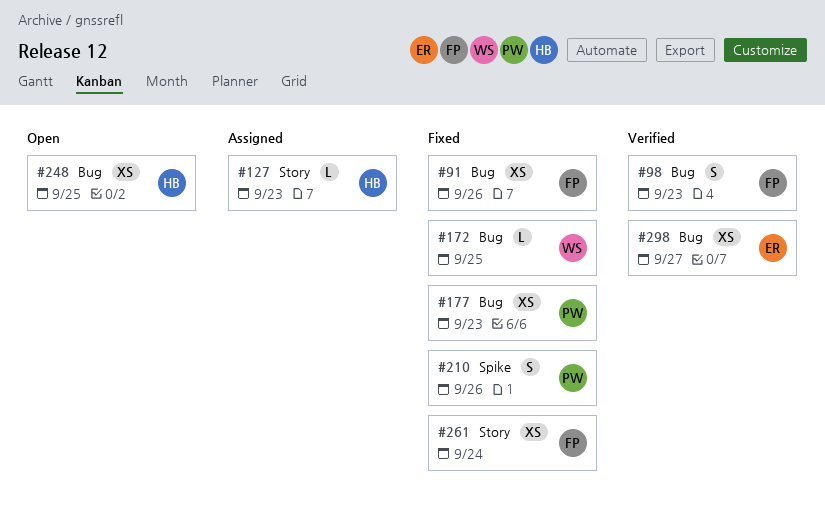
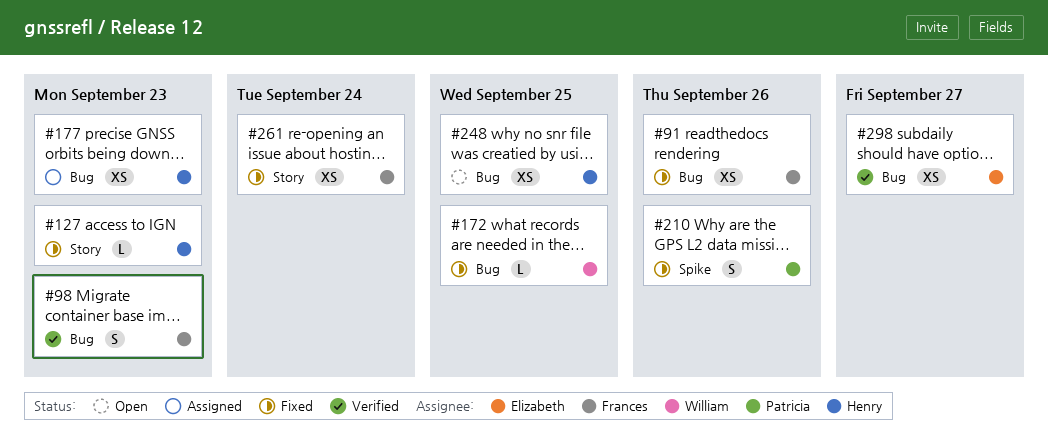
#127, status: Assigned -> Fixed
#177, status: Fixed -> Assigned
#177, owner: Patricia -> Henry

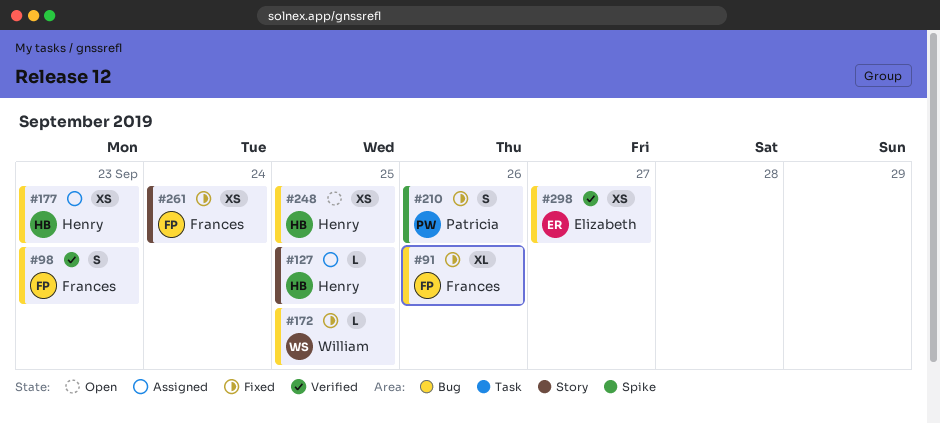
#91, estimate: XS -> XL
#127, status: Fixed -> Assigned
#127, due: Sep 23 -> Sep 25

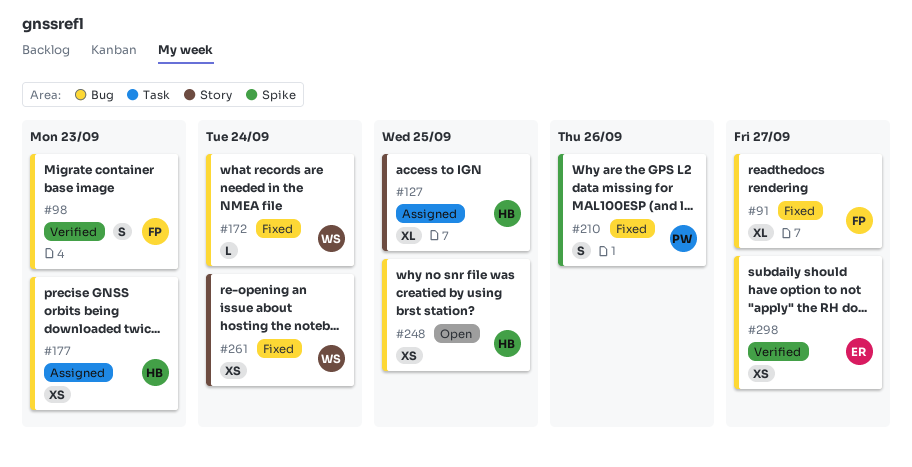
#91, due: Sep 26 -> Sep 27
#127, estimate: L -> XL
#172, due: Sep 25 -> Sep 24
#261, owner: Frances -> William

